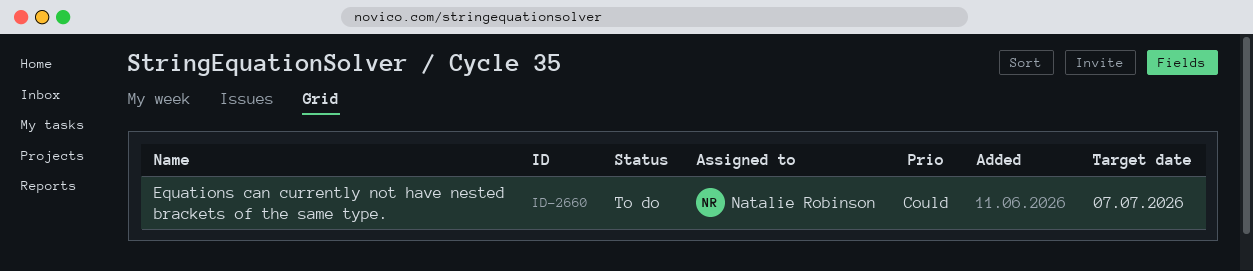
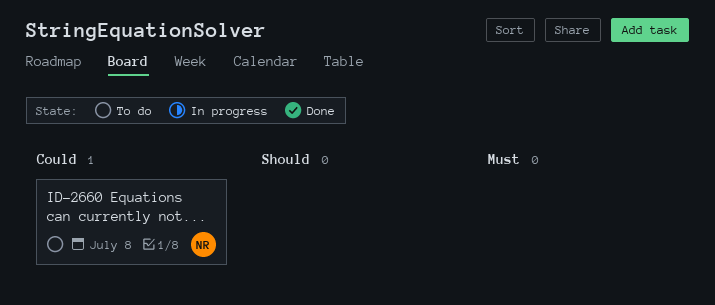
ID-2660, due: Jul 7 -> Jul 8

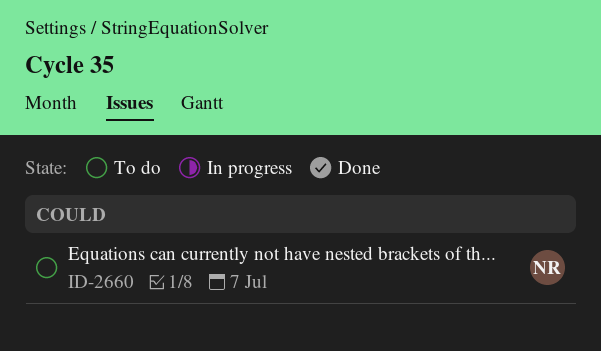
ID-2660, due: Jul 8 -> Jul 7

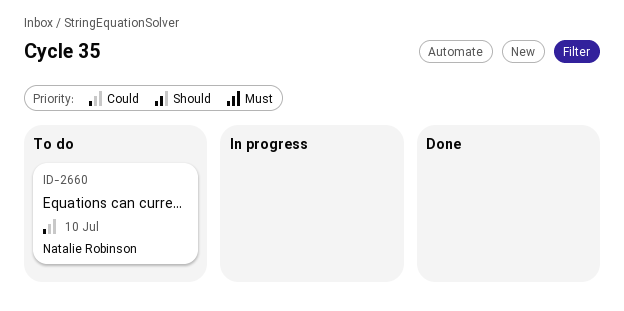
ID-2660, due: Jul 7 -> Jul 10

